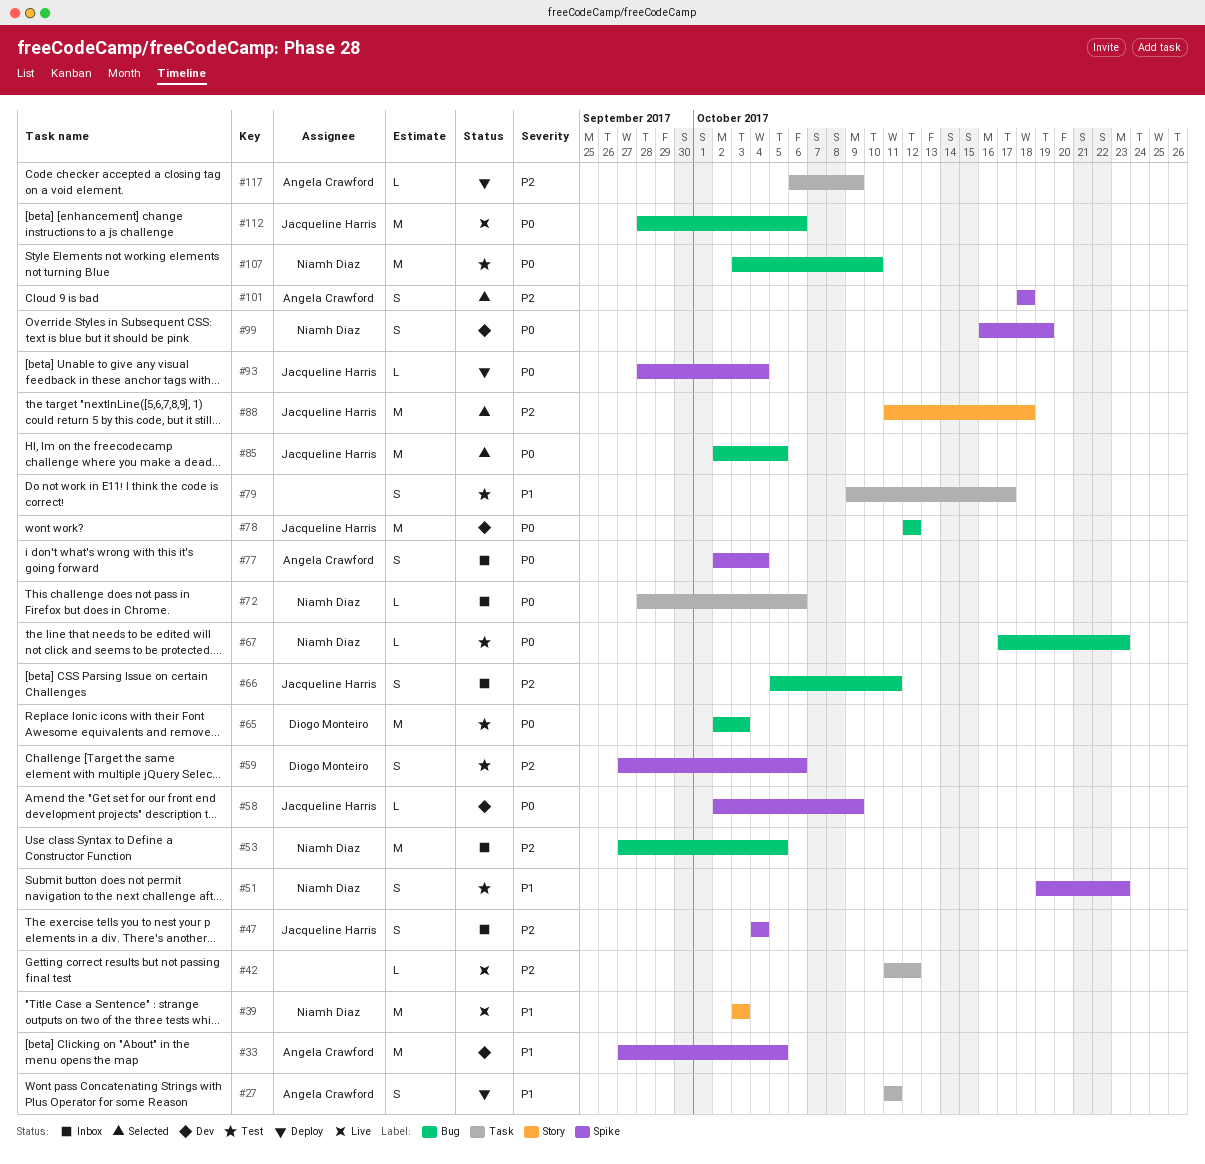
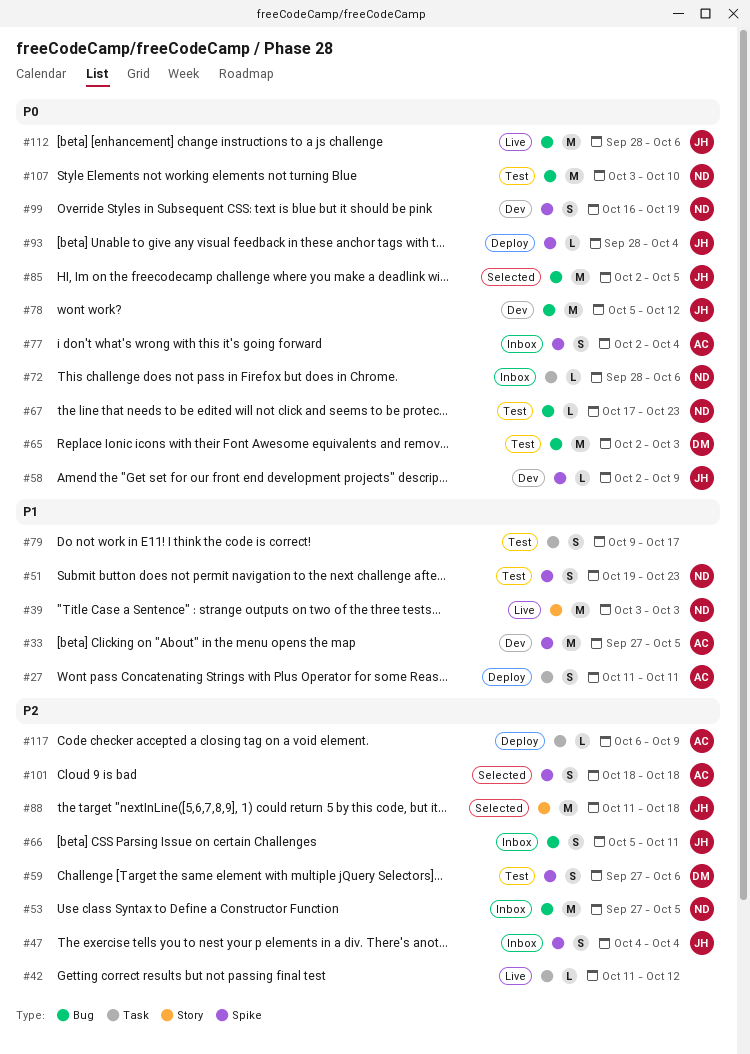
#78, start: Oct 12 -> Oct 5

